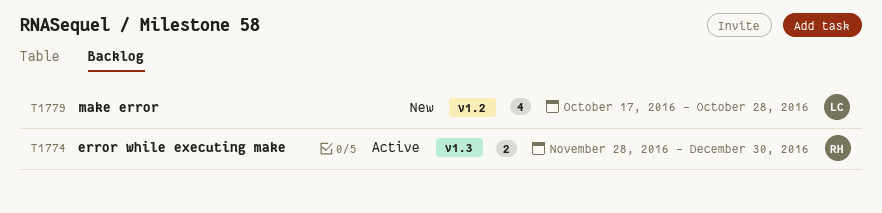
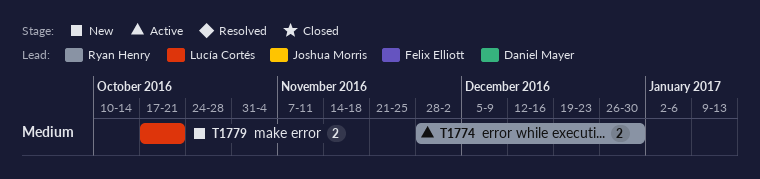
T1779, estimate: 4 -> 2
T1779, due: Oct 28 -> Oct 21

